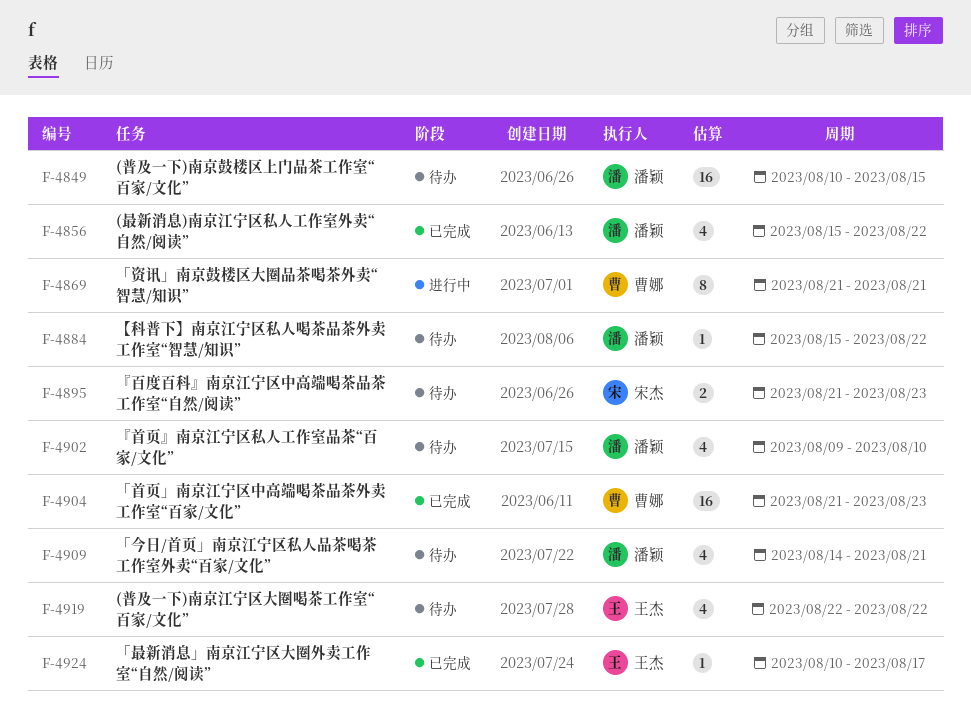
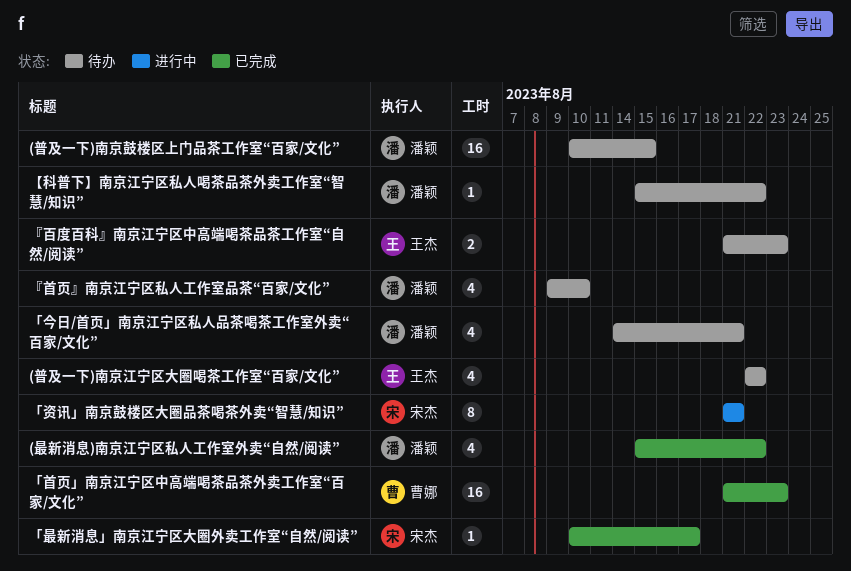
「最新消息」南京江宁区大圈外卖工作室“自然/阅读”, owner: 王杰 -> 宋杰
「资讯」南京鼓楼区大圈品茶喝茶外卖“智慧/知识”, owner: 曹娜 -> 宋杰
『百度百科』南京江宁区中高端喝茶品茶工作室“自然/阅读”, owner: 宋杰 -> 王杰

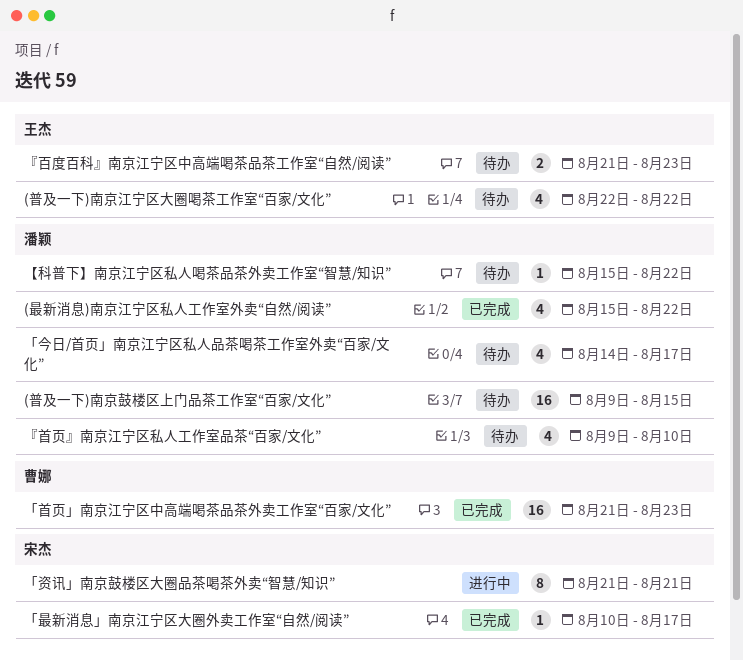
(普及一下)南京鼓楼区上门品茶工作室“百家/文化”, start: Aug 10 -> Aug 9
「今日/首页」南京江宁区私人品茶喝茶工作室外卖“百家/文化”, due: Aug 21 -> Aug 17

